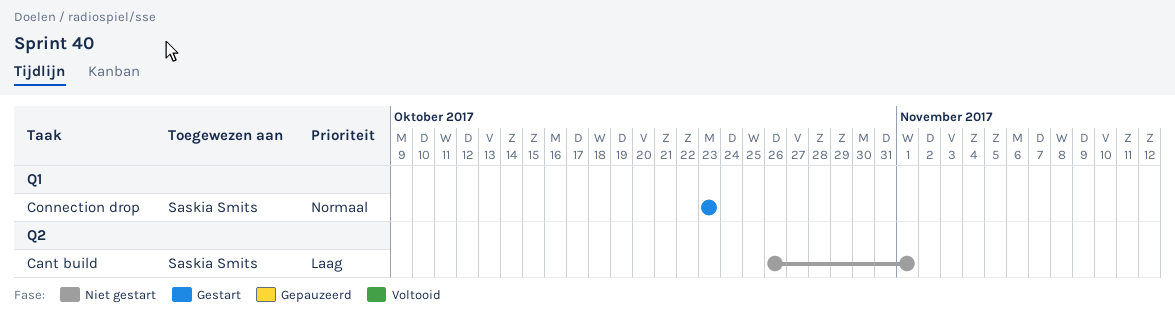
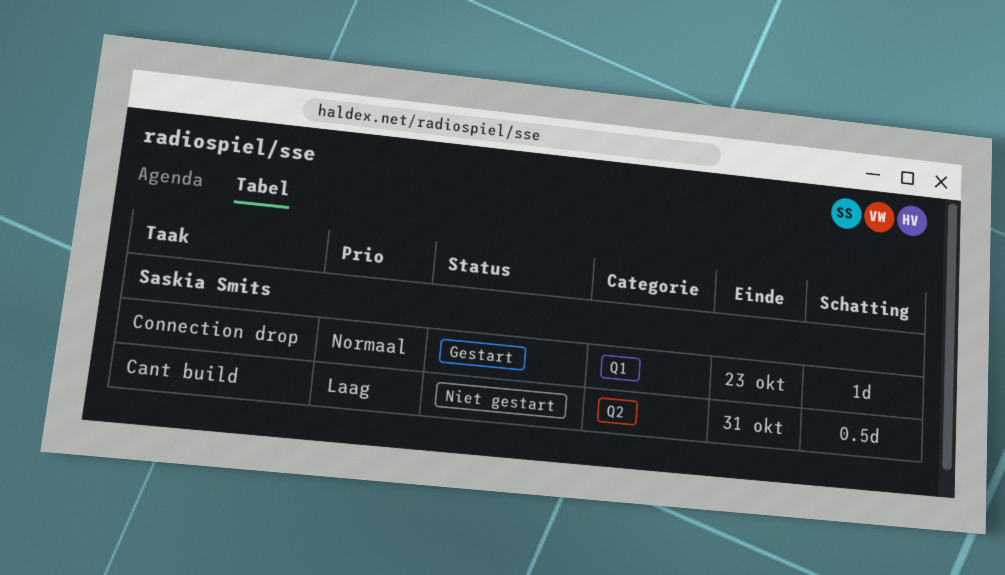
Cant build, due: Nov 1 -> Oct 31

